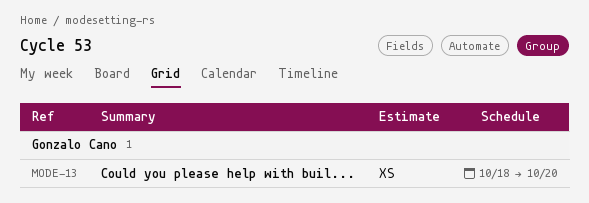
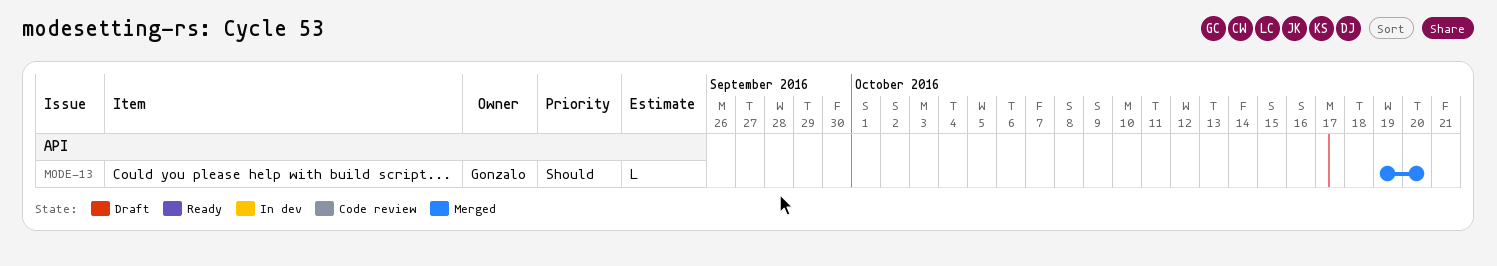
MODE-13, estimate: XS -> L
MODE-13, start: Oct 18 -> Oct 19

